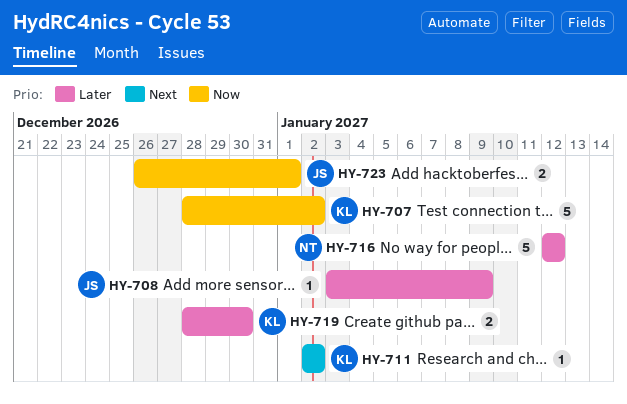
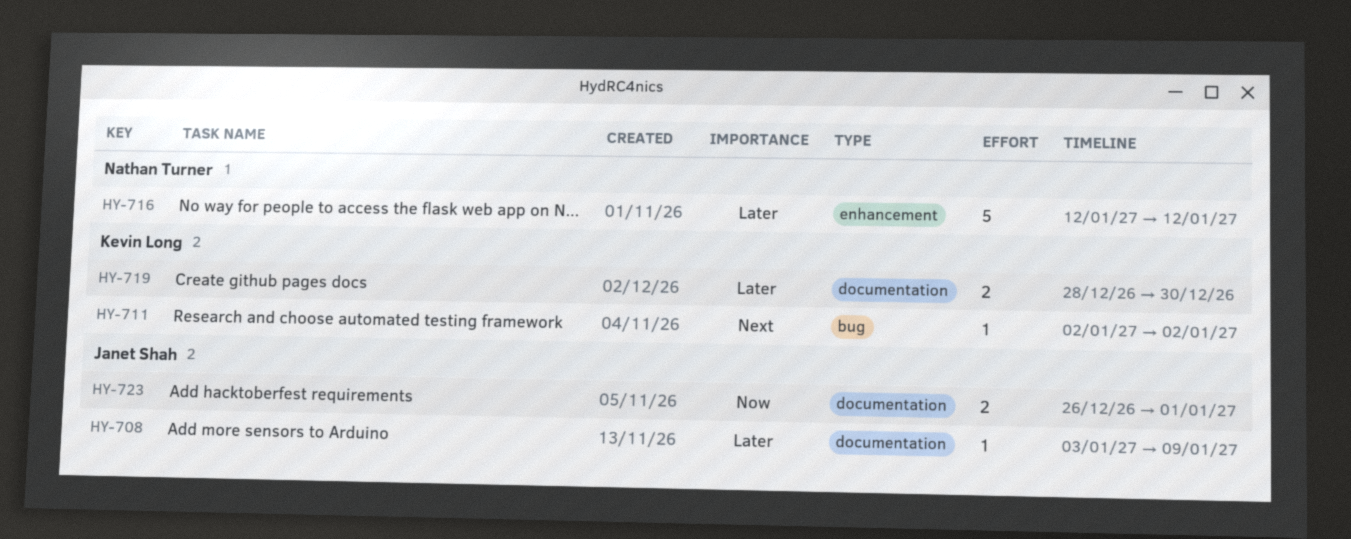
HY-707: present -> none

